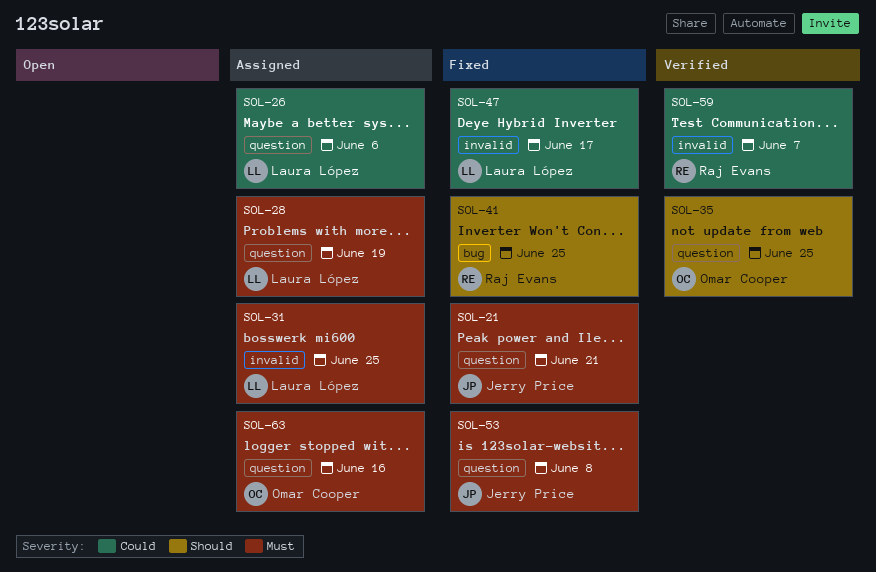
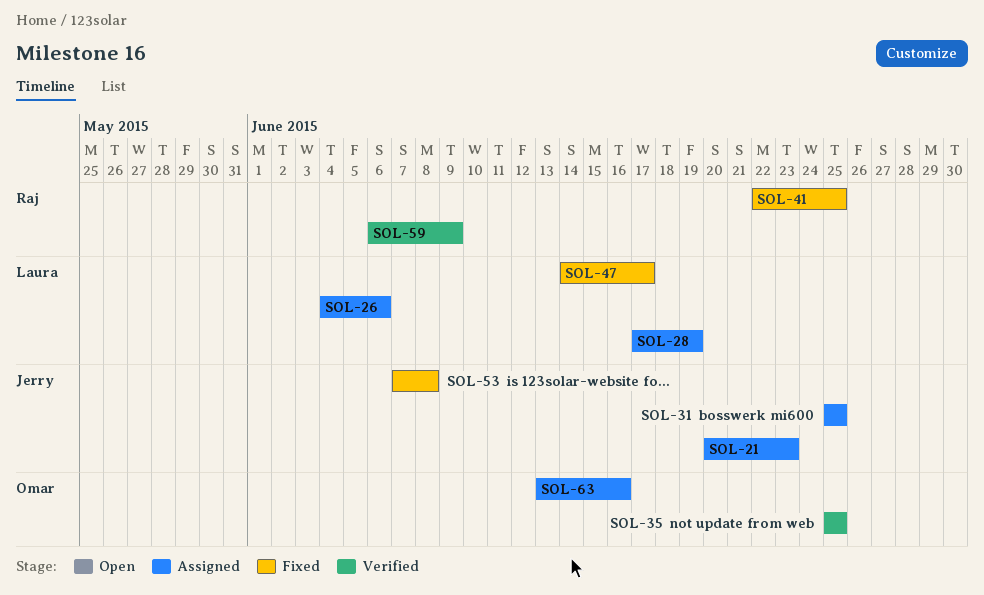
SOL-21, status: Fixed -> Assigned
SOL-21, due: Jun 21 -> Jun 23
SOL-31, owner: Laura López -> Jerry Price
SOL-59, due: Jun 7 -> Jun 9

